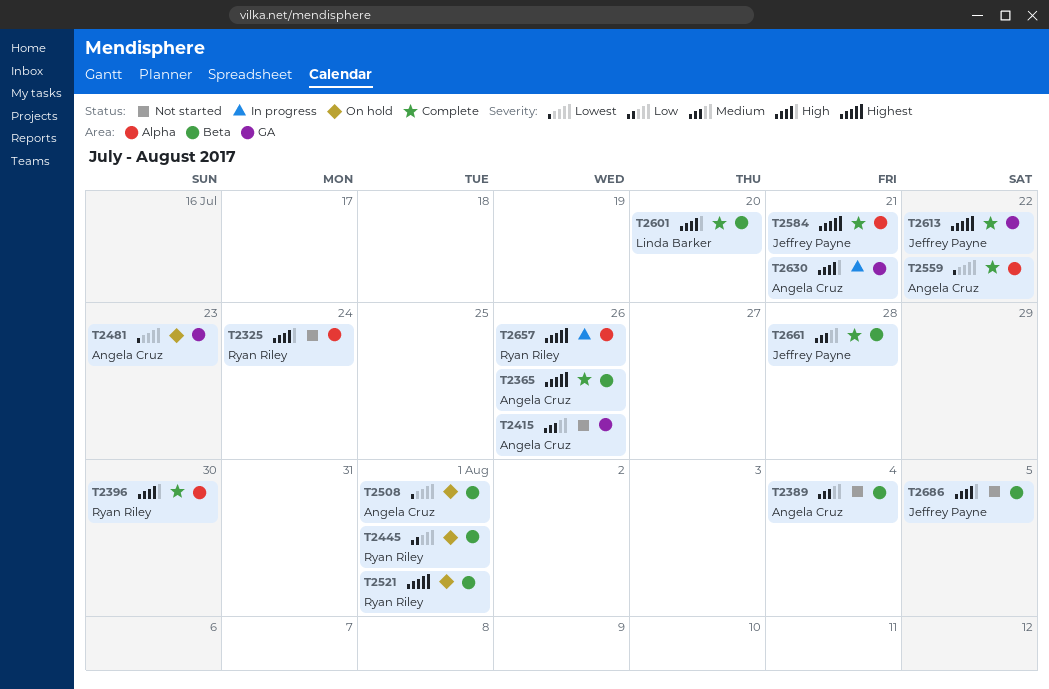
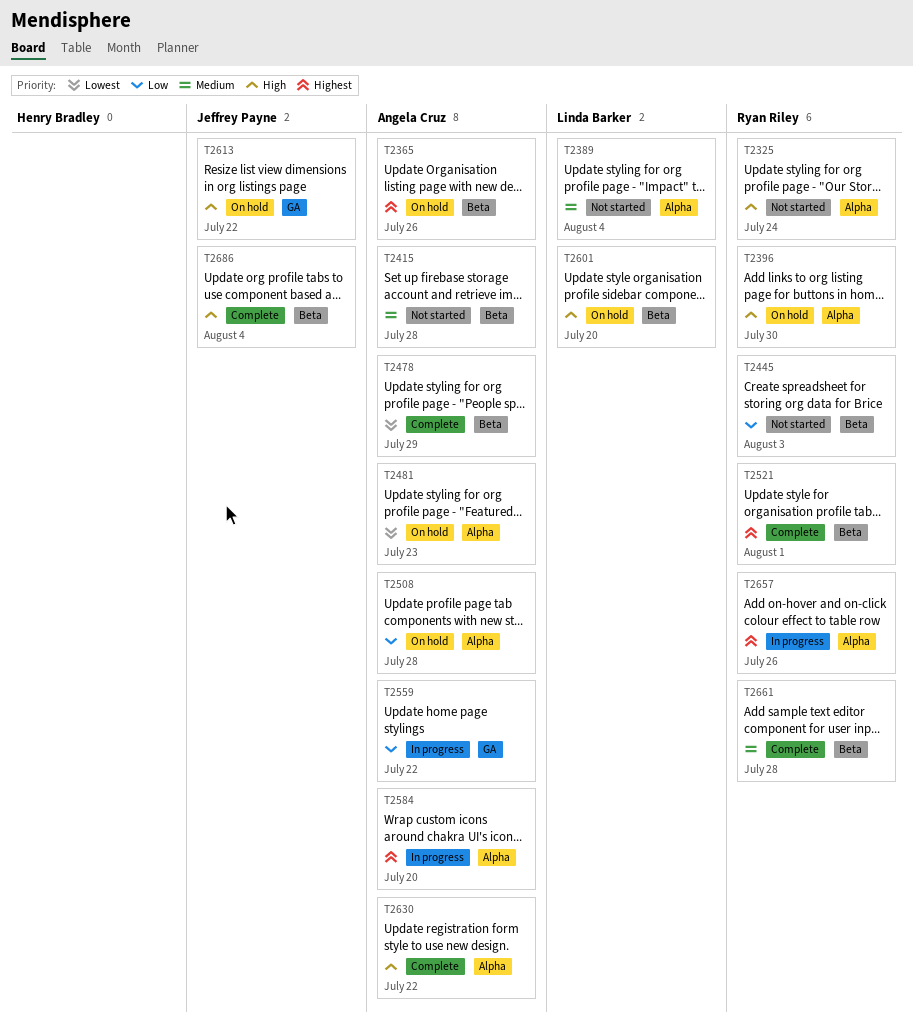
T2365, status: Complete -> On hold
T2389, owner: Angela Cruz -> Linda Barker
T2389, label: Beta -> Alpha
T2396, status: Complete -> On hold
T2415, label: GA -> Beta
T2415, due: Jul 26 -> Jul 28
T2445, status: On hold -> Not started
T2445, due: Aug 1 -> Aug 3
T2478: none -> present
T2481, label: GA -> Alpha
T2508, priority: Lowest -> Low
T2508, label: Beta -> Alpha
T2508, due: Aug 1 -> Jul 28
T2521, status: On hold -> Complete
T2559, status: Complete -> In progress
T2559, priority: Lowest -> Low
T2559, label: Alpha -> GA
T2584, status: Complete -> In progress
T2584, owner: Jeffrey Payne -> Angela Cruz
T2584, due: Jul 21 -> Jul 20
T2601, status: Complete -> On hold
T2613, status: Complete -> On hold
T2613, priority: Highest -> High
T2630, status: In progress -> Complete
T2630, label: GA -> Alpha
T2630, due: Jul 21 -> Jul 22
T2661, owner: Jeffrey Payne -> Ryan Riley
T2686, status: Not started -> Complete
T2686, due: Aug 5 -> Aug 4

